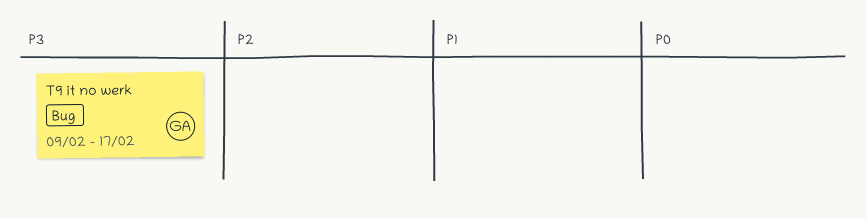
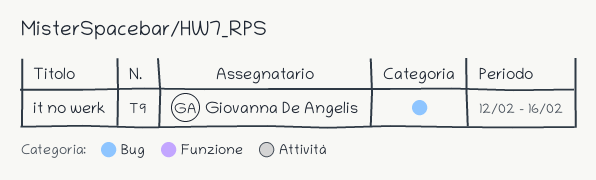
T9, start: Feb 9 -> Feb 12
T9, due: Feb 17 -> Feb 16

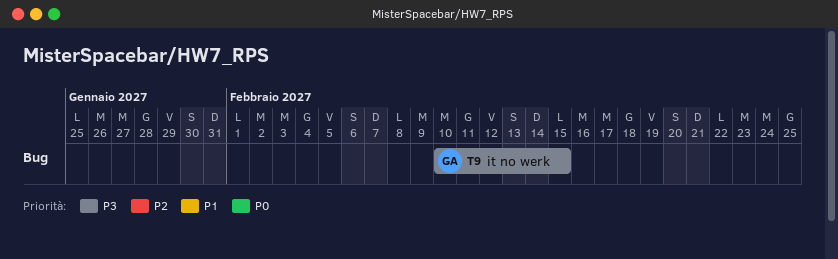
T9, start: Feb 12 -> Feb 10
T9, due: Feb 16 -> Feb 15

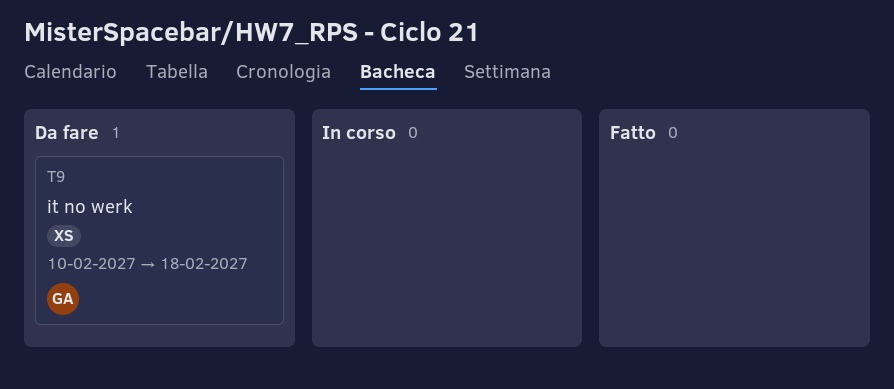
T9, due: Feb 15 -> Feb 18

